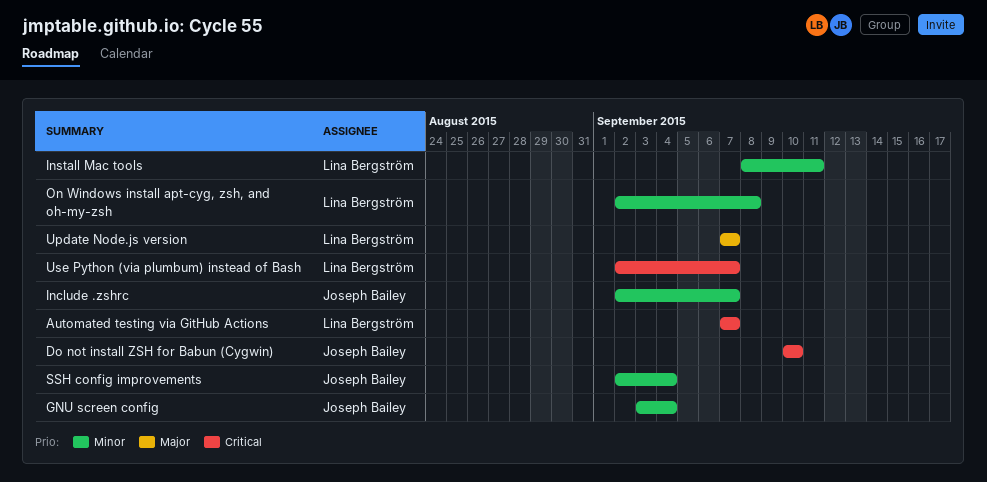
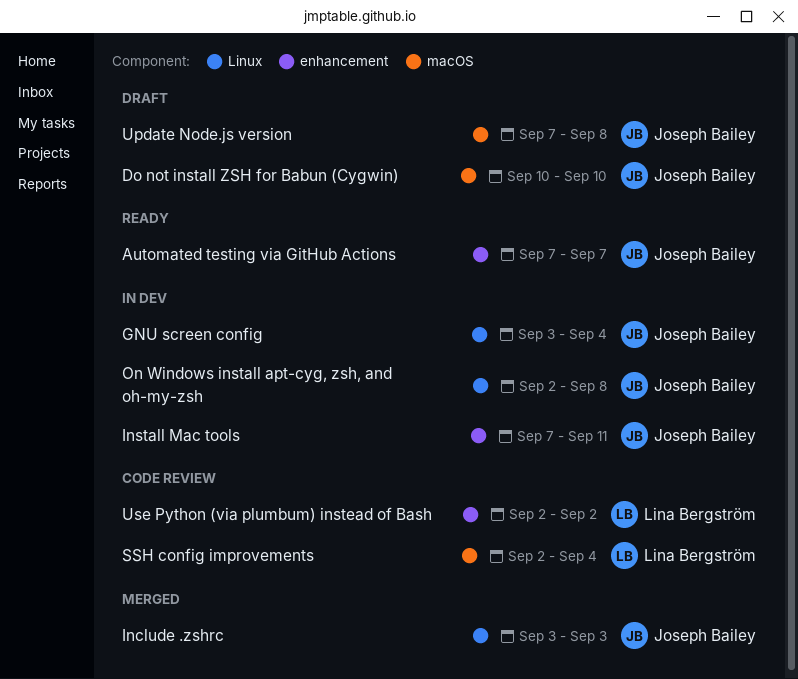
Automated testing via GitHub Actions, owner: Lina Bergström -> Joseph Bailey
Include .zshrc, start: Sep 2 -> Sep 3
Include .zshrc, due: Sep 7 -> Sep 3
Install Mac tools, owner: Lina Bergström -> Joseph Bailey
Install Mac tools, start: Sep 8 -> Sep 7
On Windows install apt-cyg, zsh, and oh-my-zsh, owner: Lina Bergström -> Joseph Bailey
SSH config improvements, owner: Joseph Bailey -> Lina Bergström
Update Node.js version, owner: Lina Bergström -> Joseph Bailey
Update Node.js version, due: Sep 7 -> Sep 8
Use Python (via plumbum) instead of Bash, due: Sep 7 -> Sep 2

